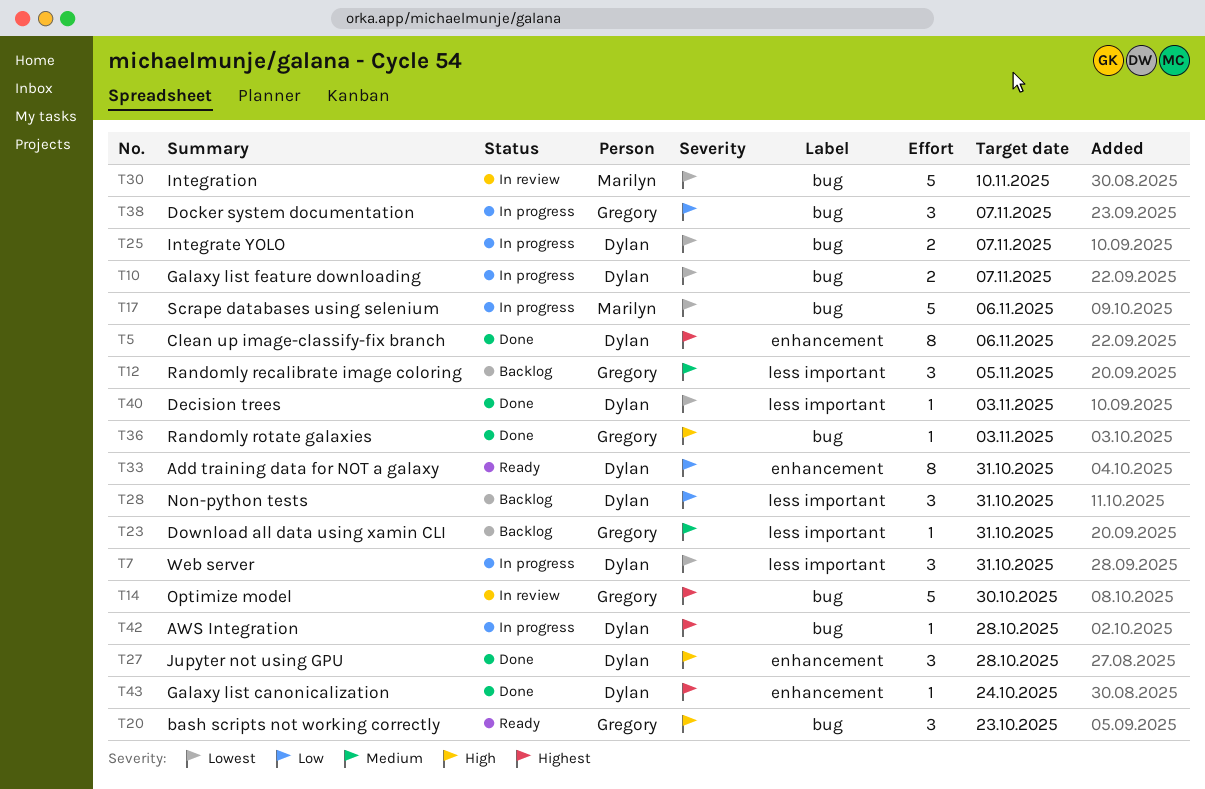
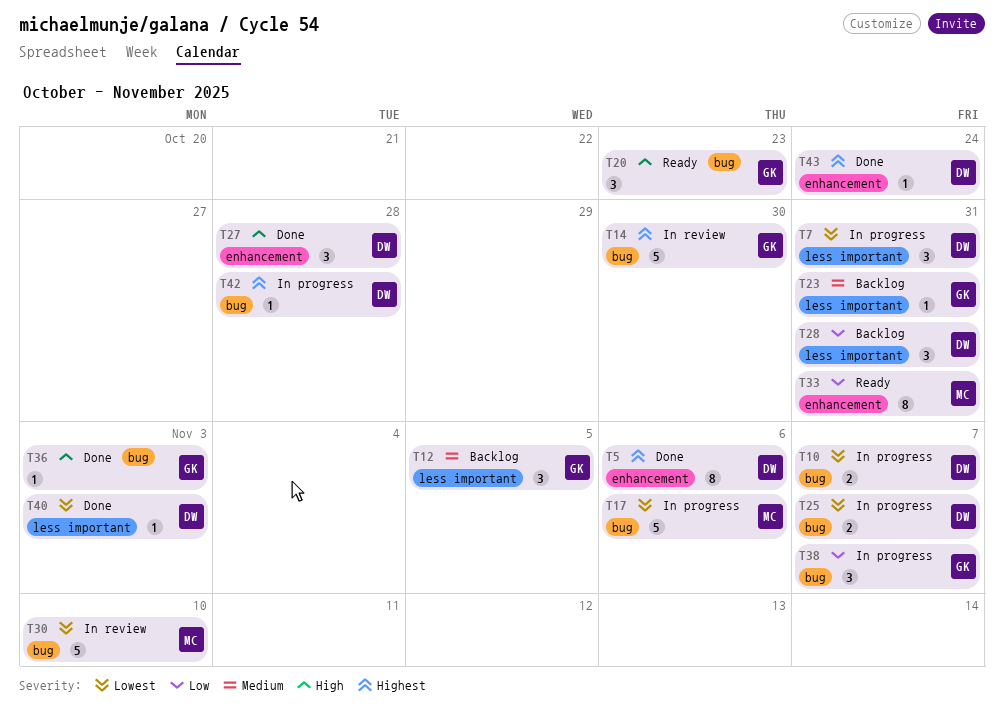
T33, owner: Dylan -> Marilyn

